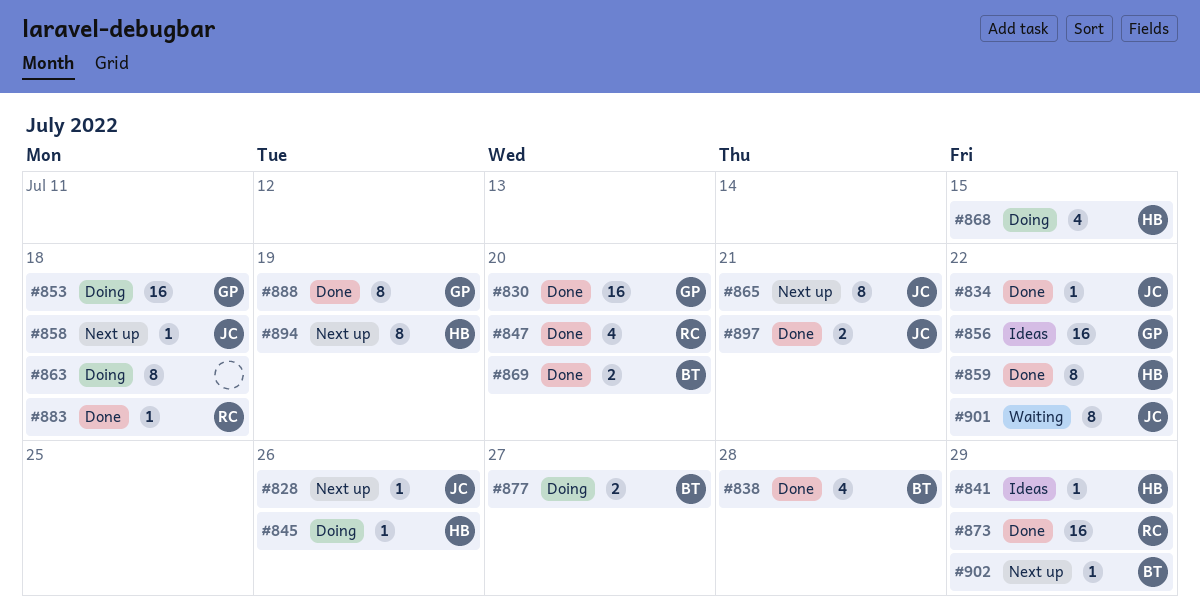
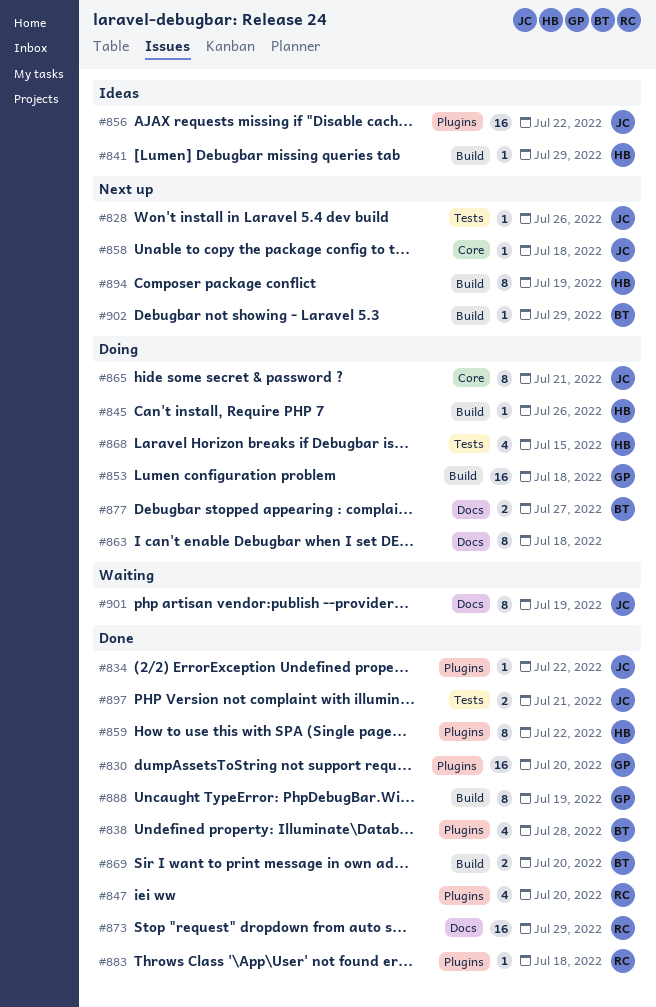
#856, owner: GP -> JC
#865, status: Next up -> Doing
#901, due: Jul 22 -> Jul 19

